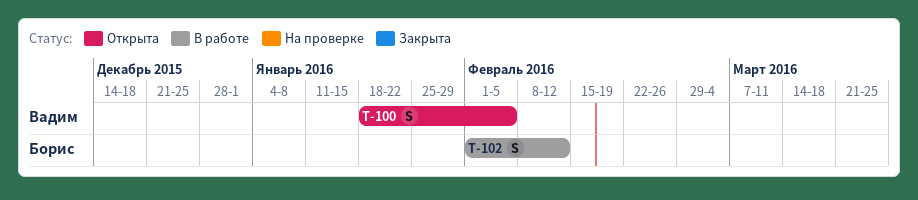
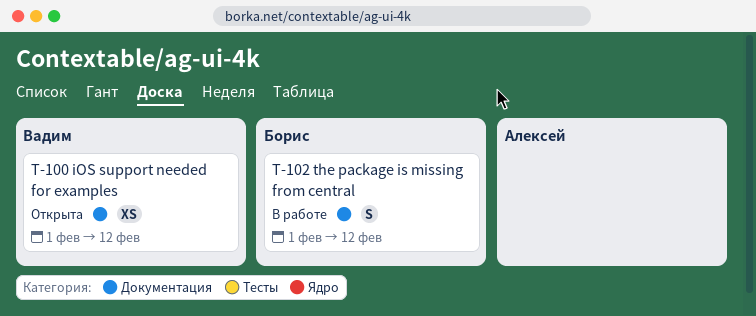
T-100, estimate: S -> XS
T-100, start: Jan 18 -> Feb 1
T-100, due: Feb 5 -> Feb 12

